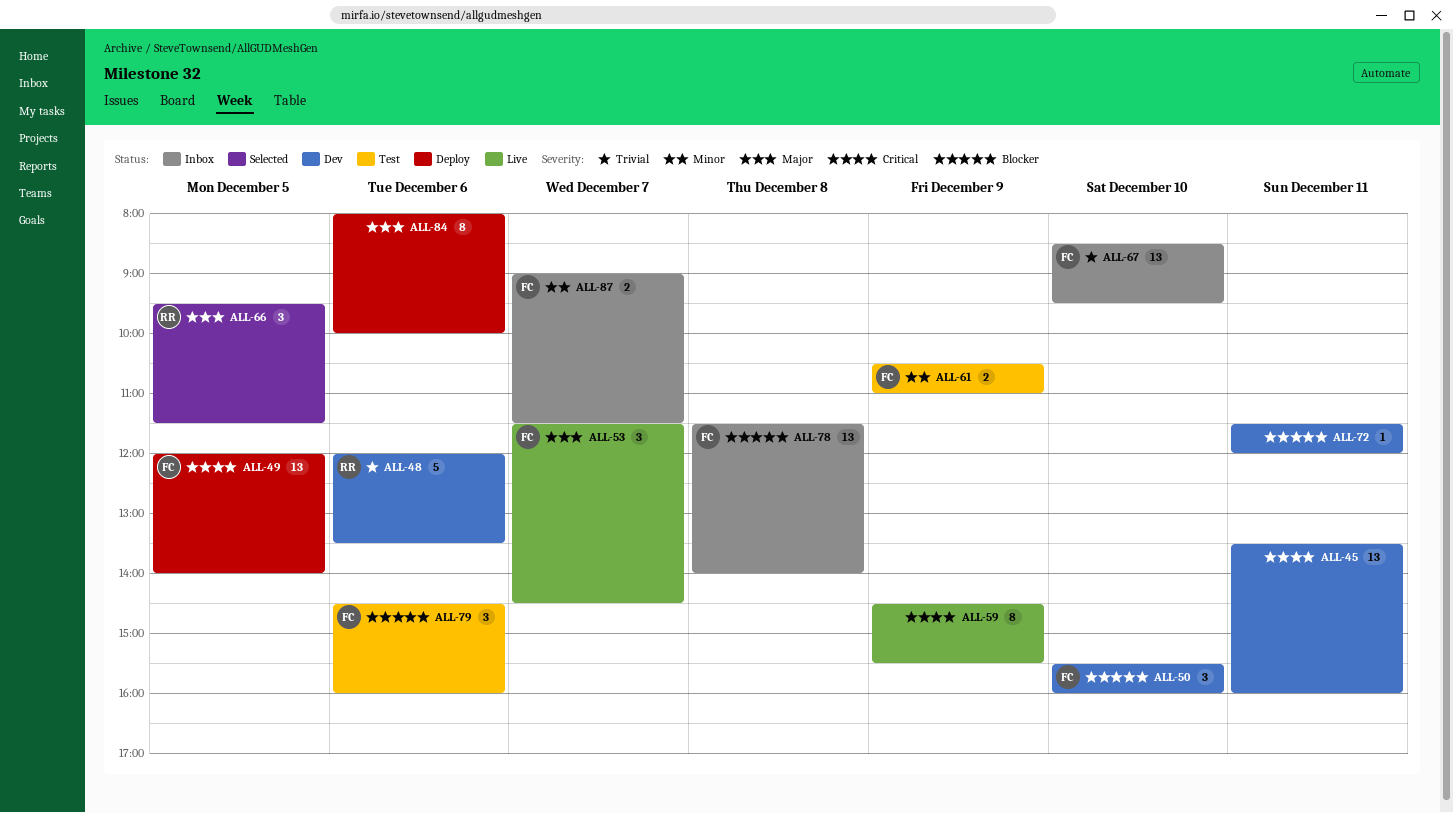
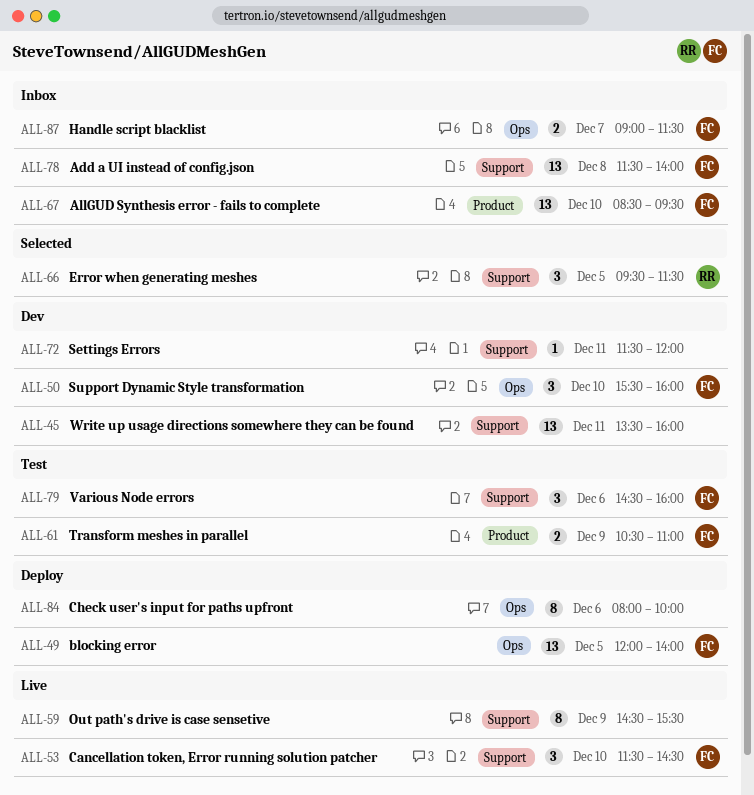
ALL-48: present -> none
ALL-53, day: Dec 7 -> Dec 10

